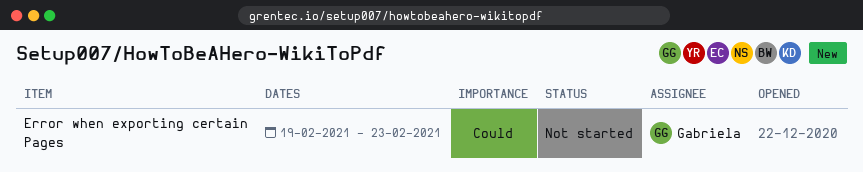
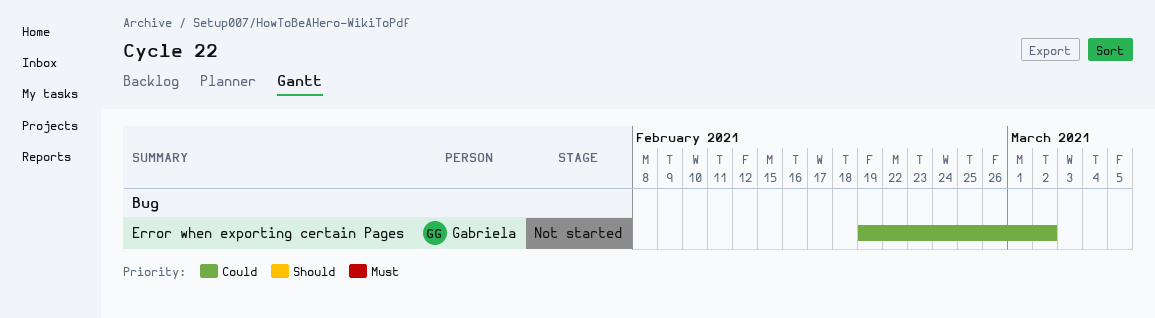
Error when exporting certain Pages, due: Feb 23 -> Mar 2

